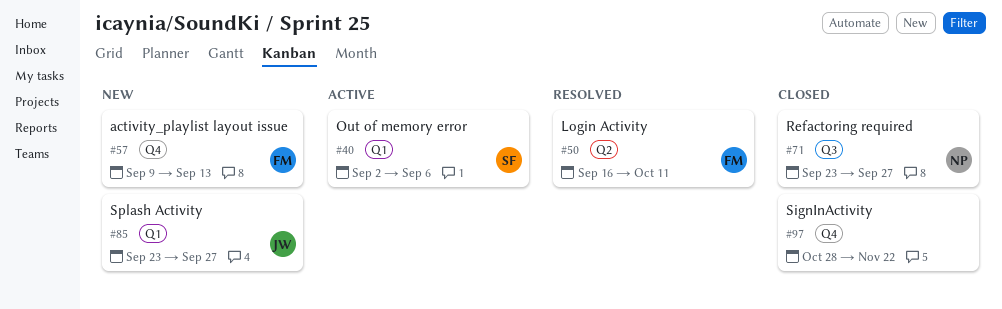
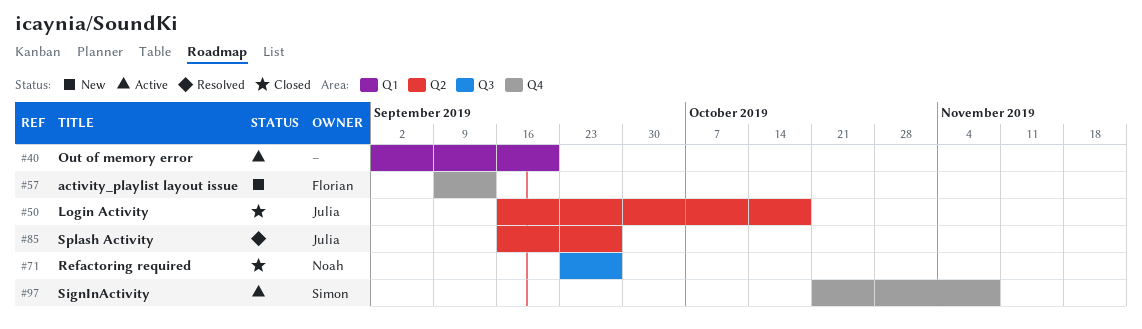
#40, owner: Simon -> none
#40, due: Sep 6 -> Sep 20
#50, status: Resolved -> Closed
#50, owner: Florian -> Julia
#50, due: Oct 11 -> Oct 18
#85, status: New -> Resolved
#85, label: Q1 -> Q2
#85, start: Sep 23 -> Sep 16
#97, status: Closed -> Active
#97, owner: none -> Simon
#97, start: Oct 28 -> Oct 21
#97, due: Nov 22 -> Nov 8

